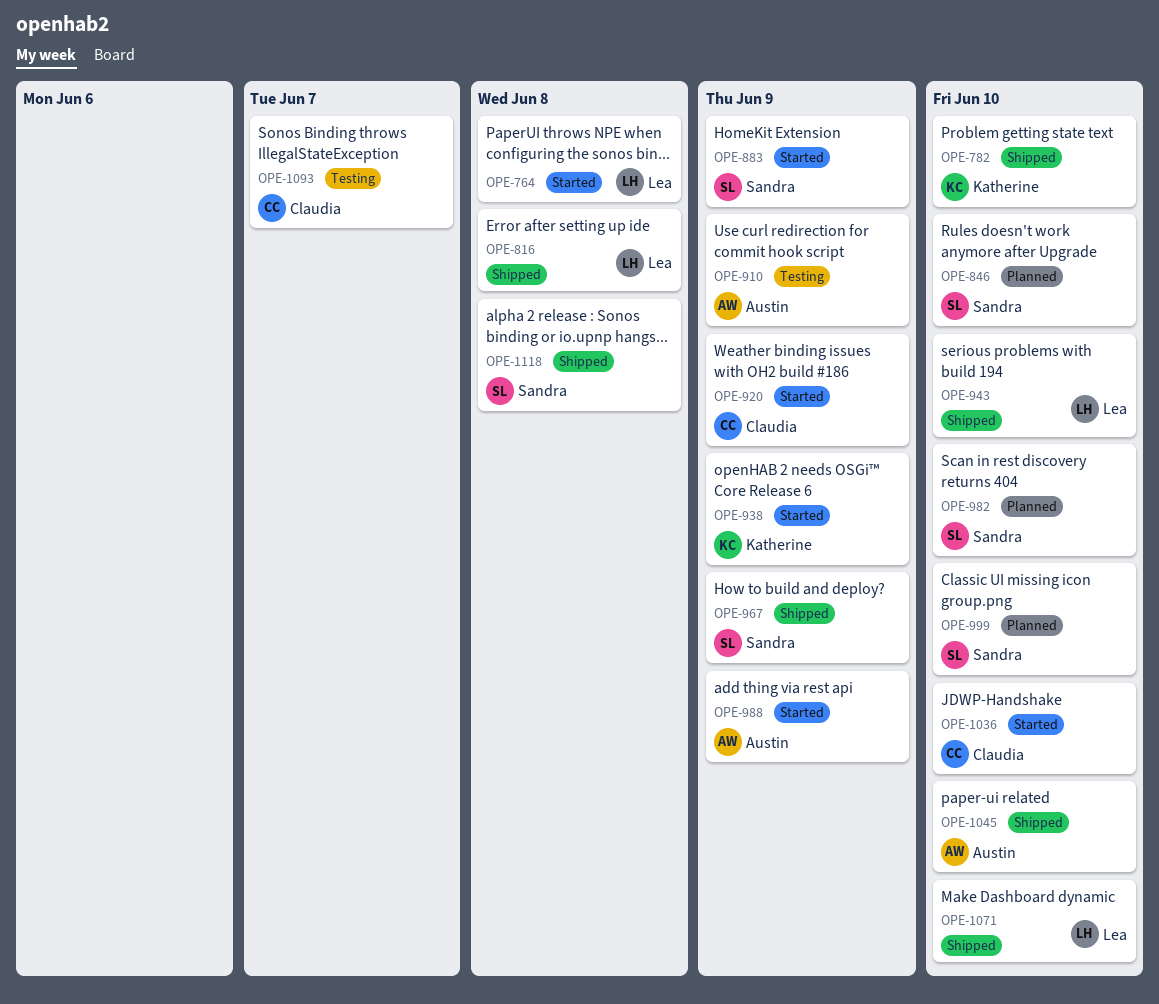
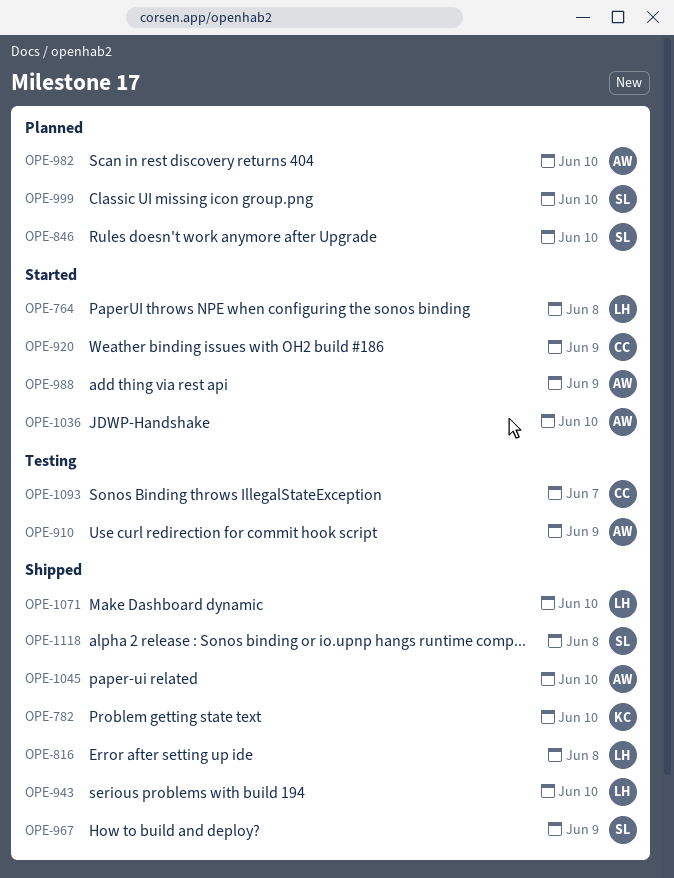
OPE-883: present -> none
OPE-938: present -> none
OPE-982, owner: Sandra -> Austin
OPE-1036, owner: Claudia -> Austin

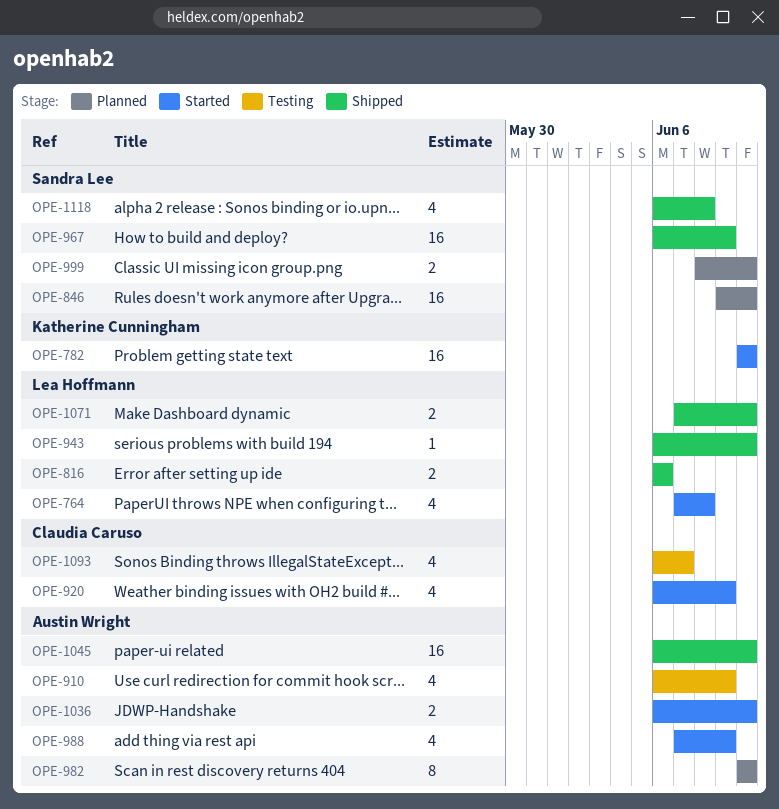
OPE-782, status: Shipped -> Started
OPE-816, due: Jun 8 -> Jun 6

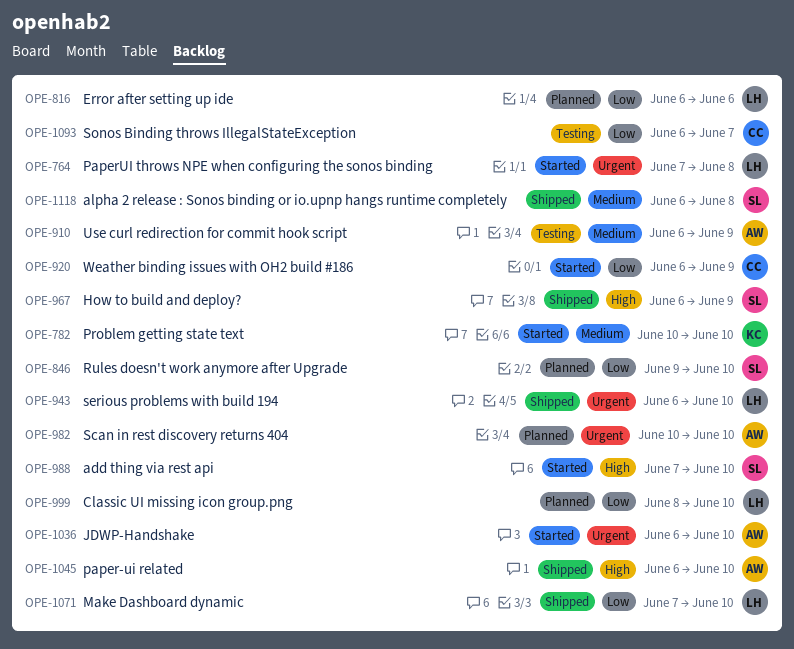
OPE-816, status: Shipped -> Planned
OPE-988, owner: Austin Wright -> Sandra Lee
OPE-988, due: Jun 9 -> Jun 10
OPE-999, owner: Sandra Lee -> Lea Hoffmann

